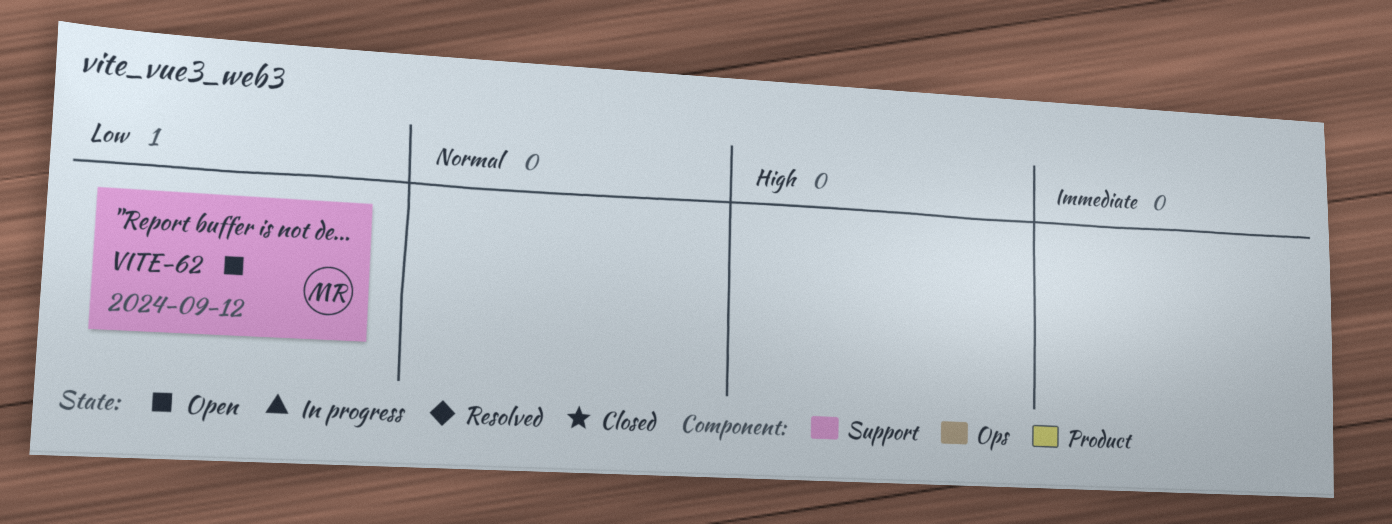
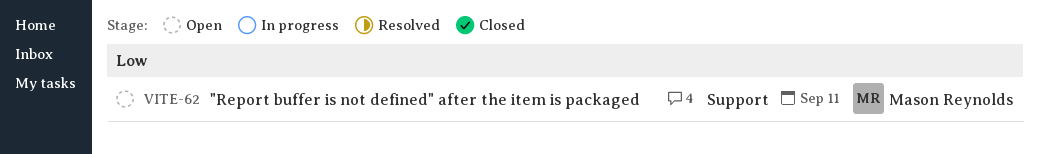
VITE-62, due: Sep 12 -> Sep 11

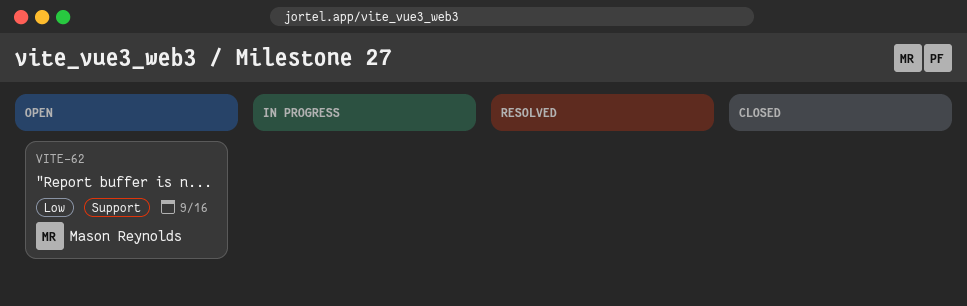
VITE-62, due: Sep 11 -> Sep 16

